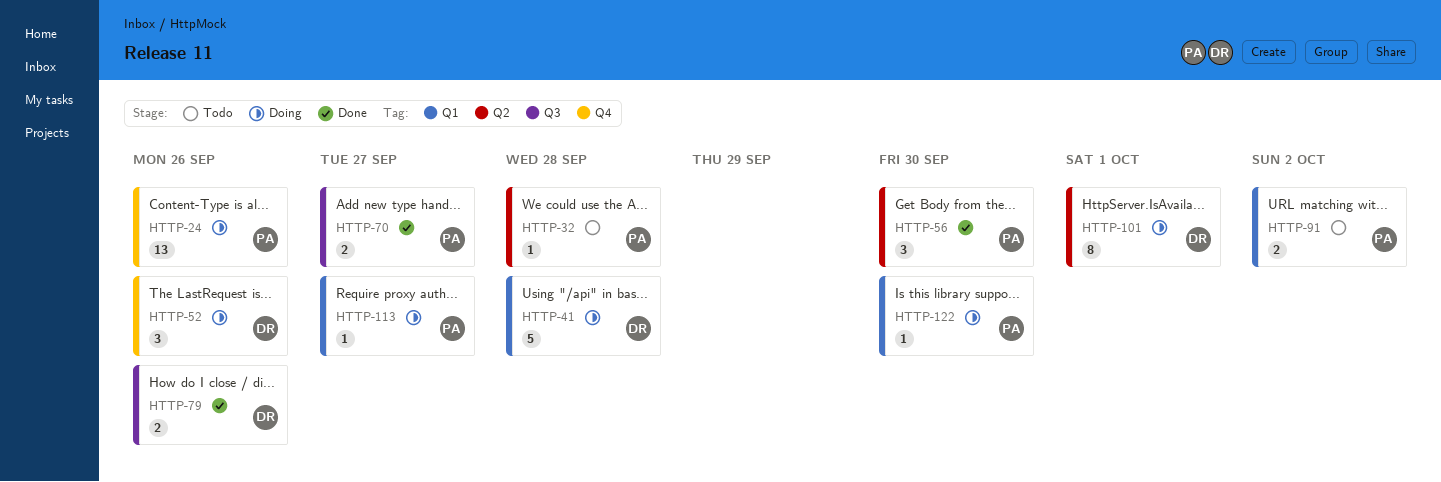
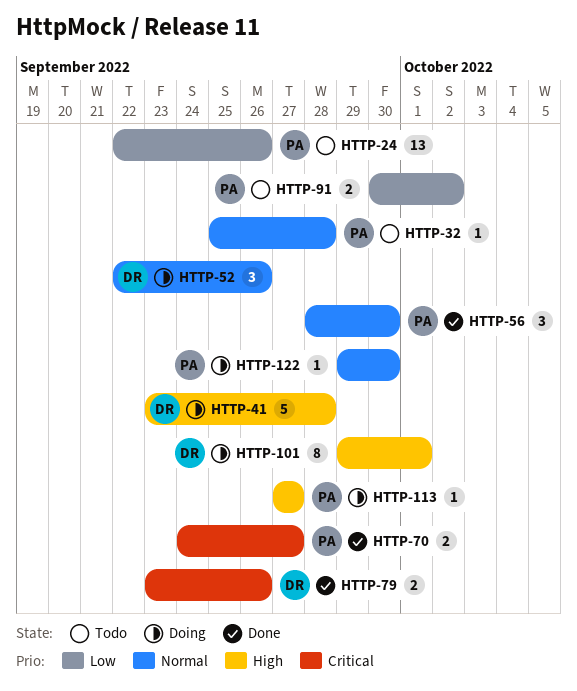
HTTP-24, status: Doing -> Todo

